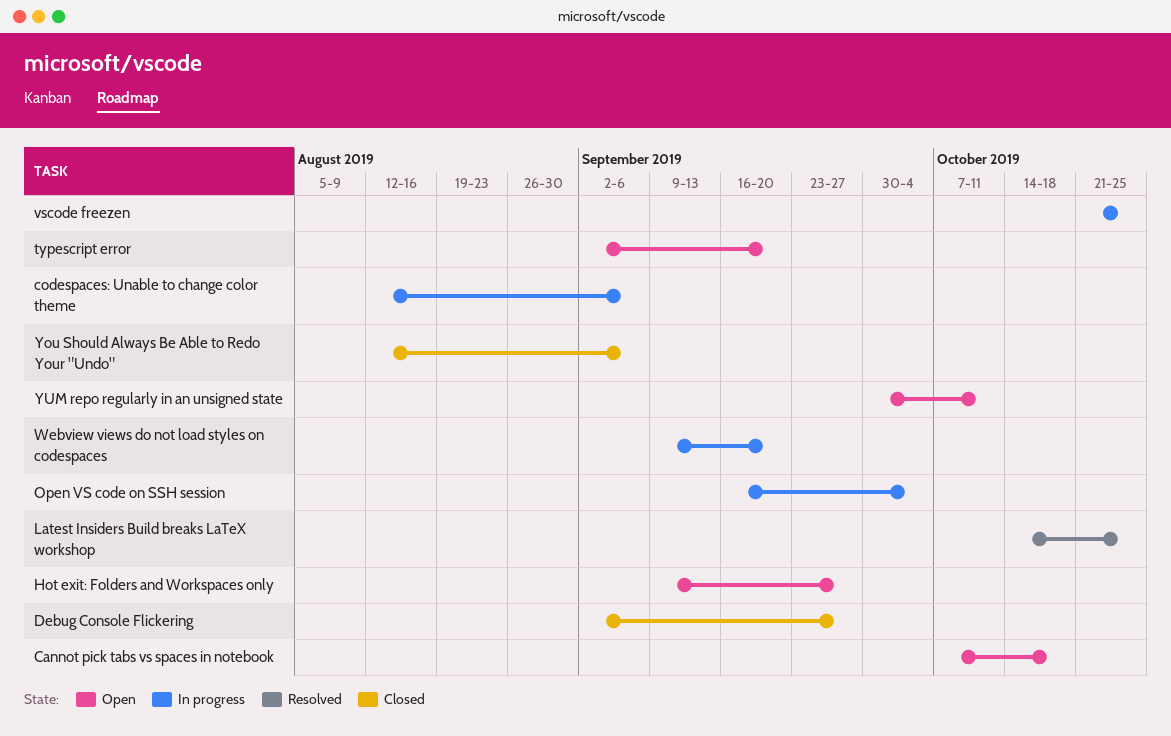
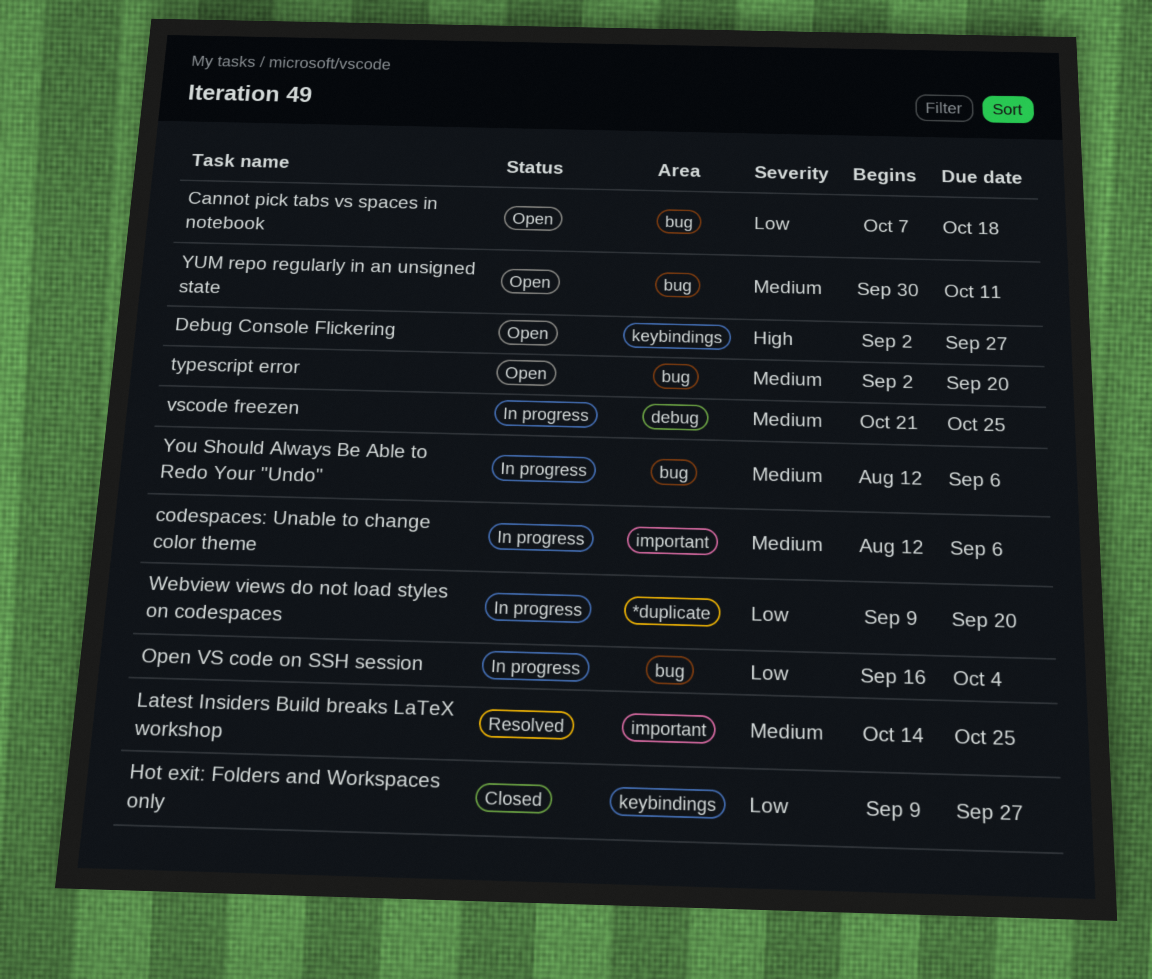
Debug Console Flickering, status: Closed -> Open
Hot exit: Folders and Workspaces only, status: Open -> Closed
You Should Always Be Able to Redo Your "Undo", status: Closed -> In progress

